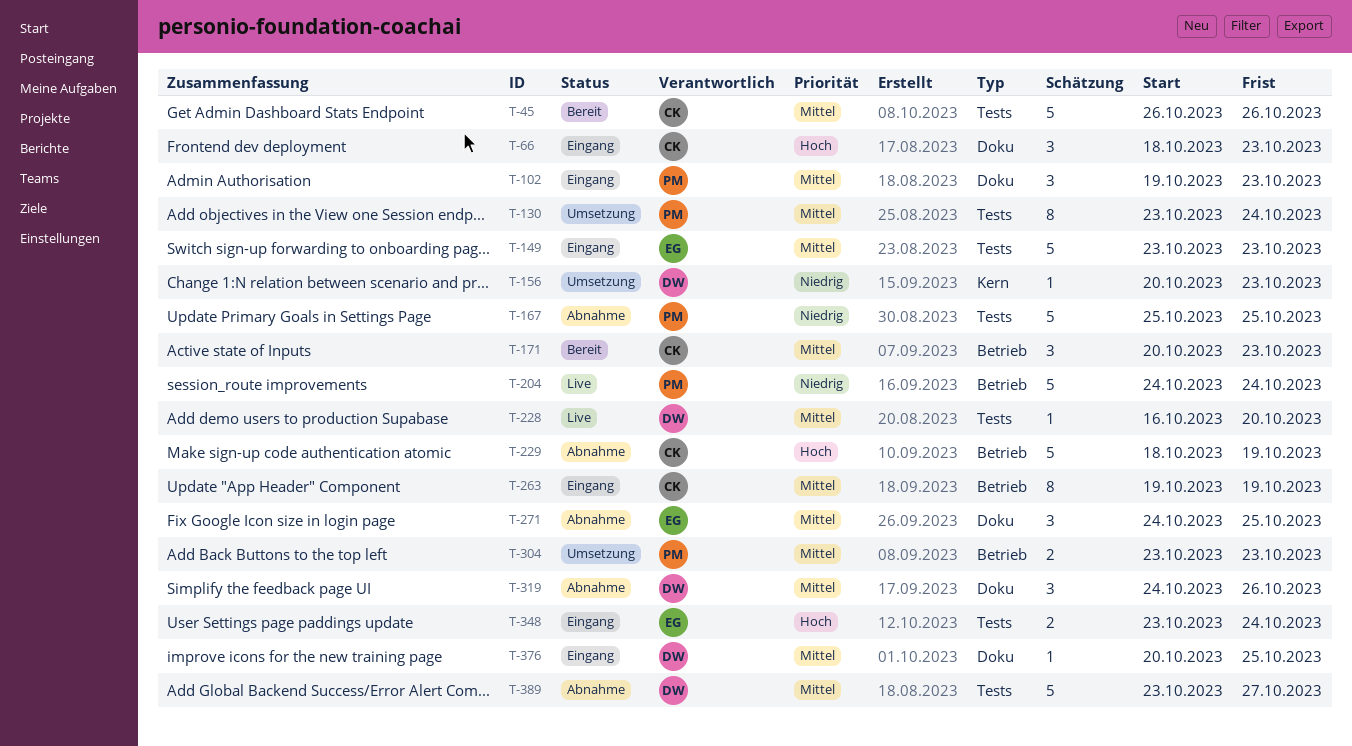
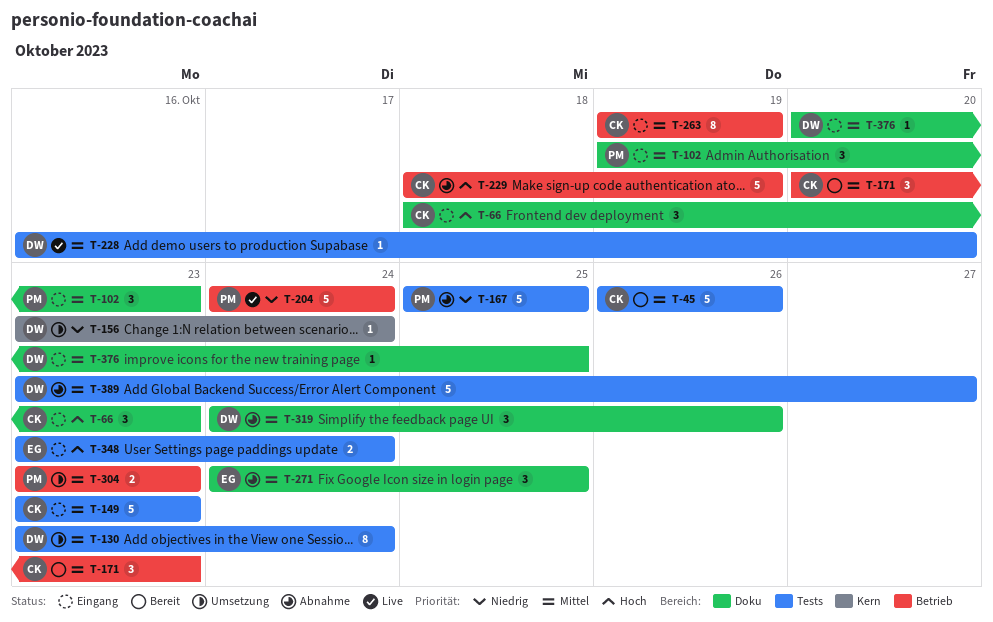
T-130, owner: PM -> DW
T-149, owner: EG -> CK
T-156, start: Oct 20 -> Oct 23
T-156, due: Oct 23 -> Oct 24

